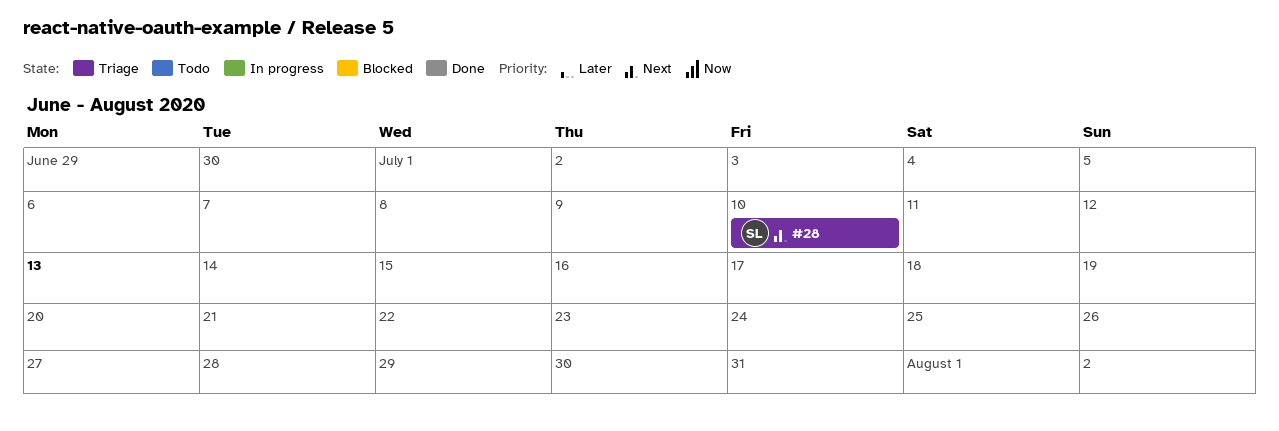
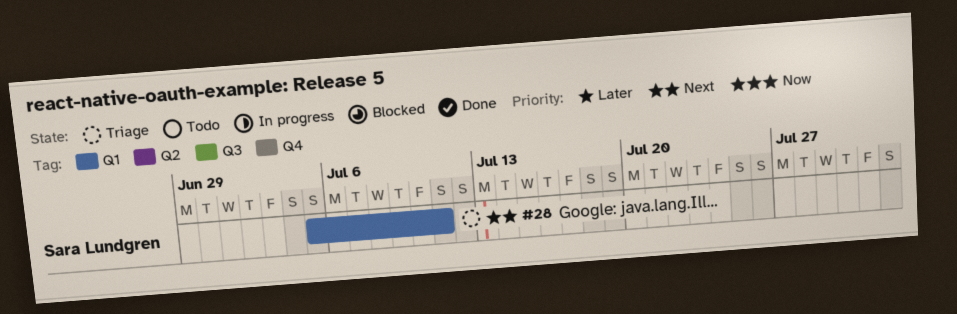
#28, start: Jul 10 -> Jul 5
#28, due: Jul 10 -> Jul 11

